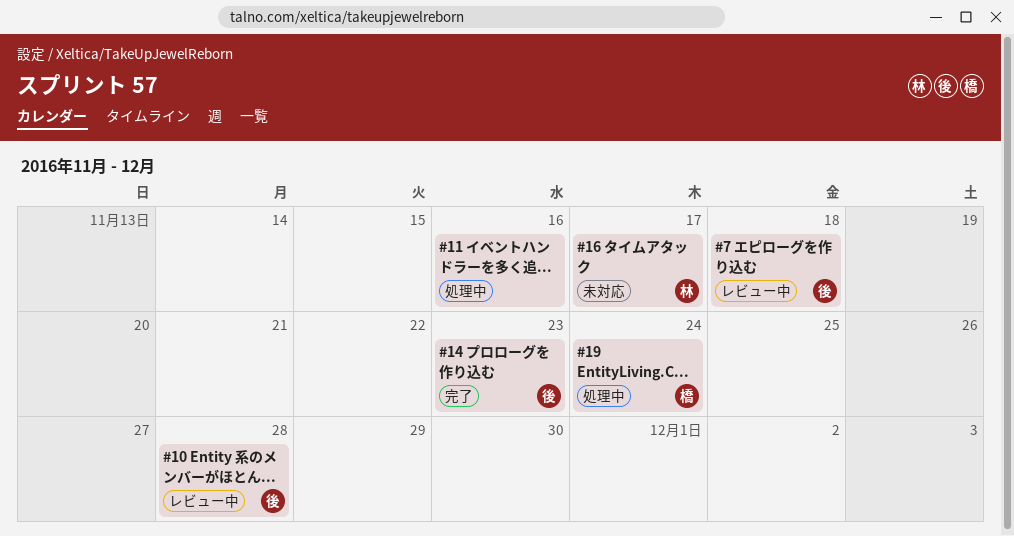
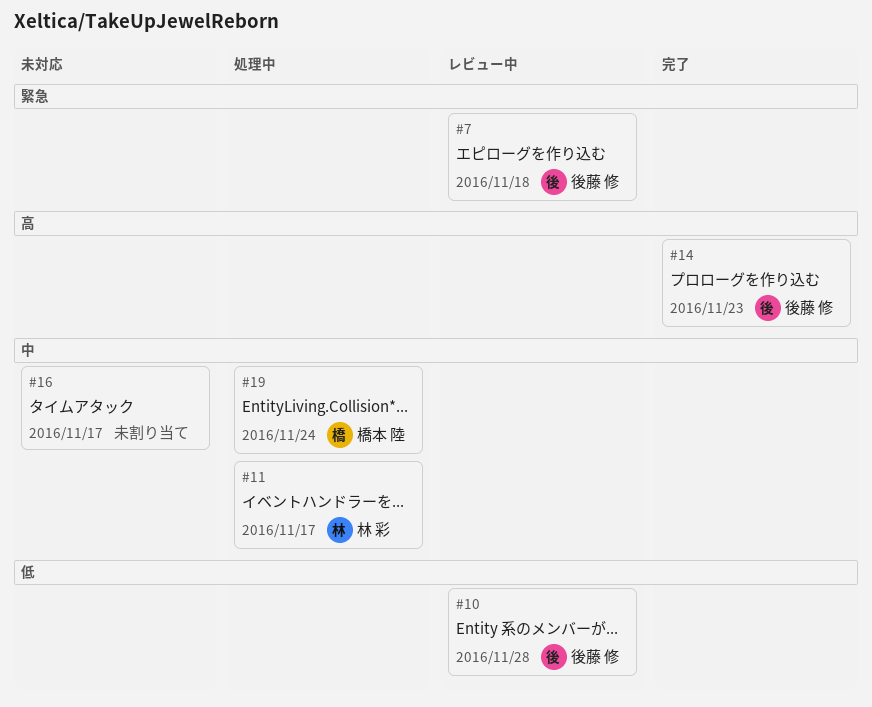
#11, owner: none -> 林 彩
#11, due: Nov 16 -> Nov 17
#16, owner: 林 彩 -> none

